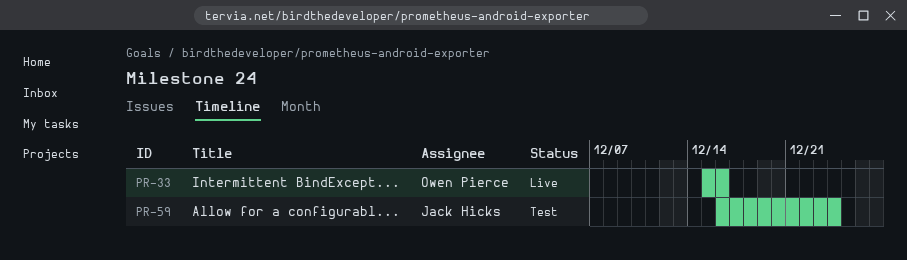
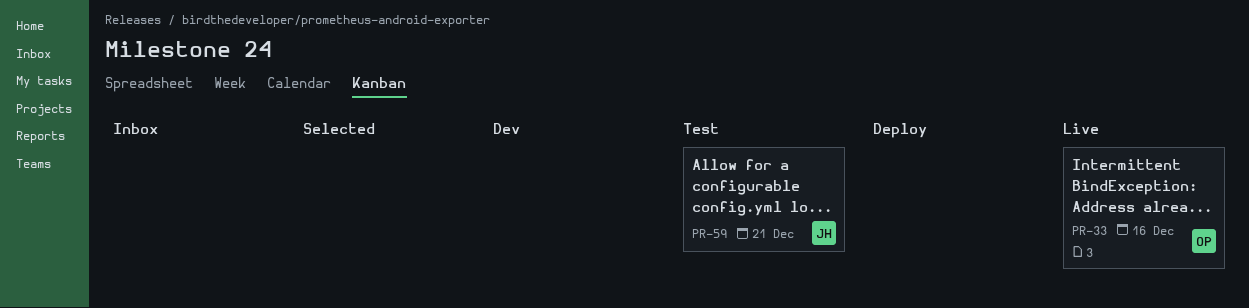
PR-59, due: Dec 24 -> Dec 21

